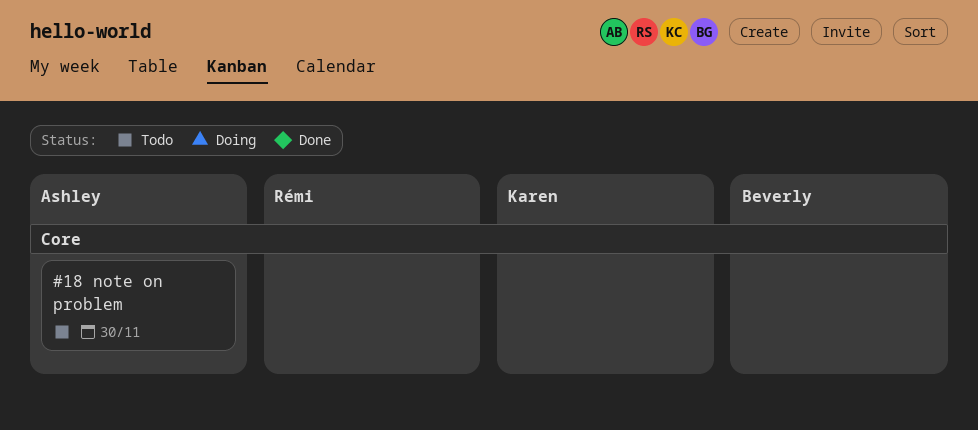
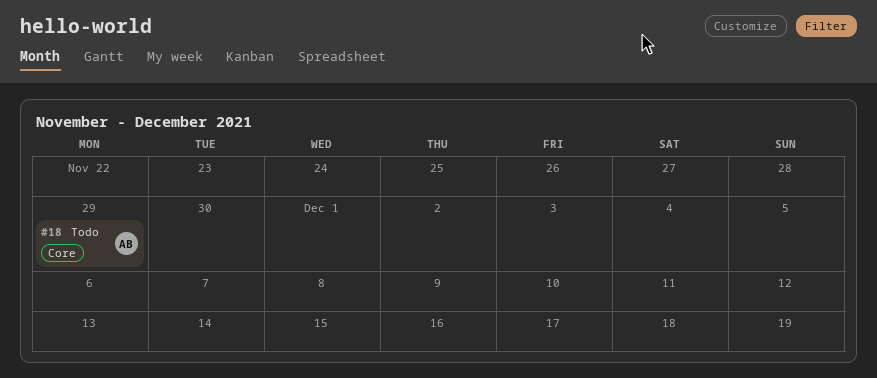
#18, due: Nov 30 -> Nov 29

